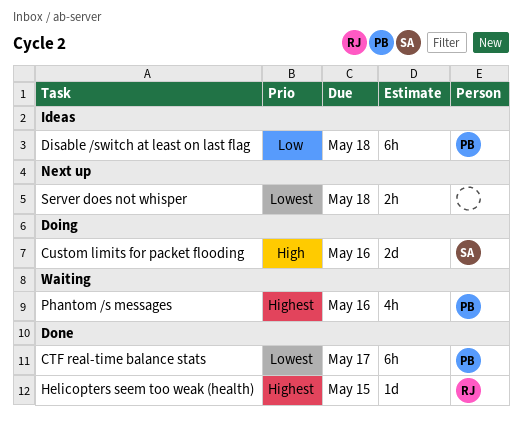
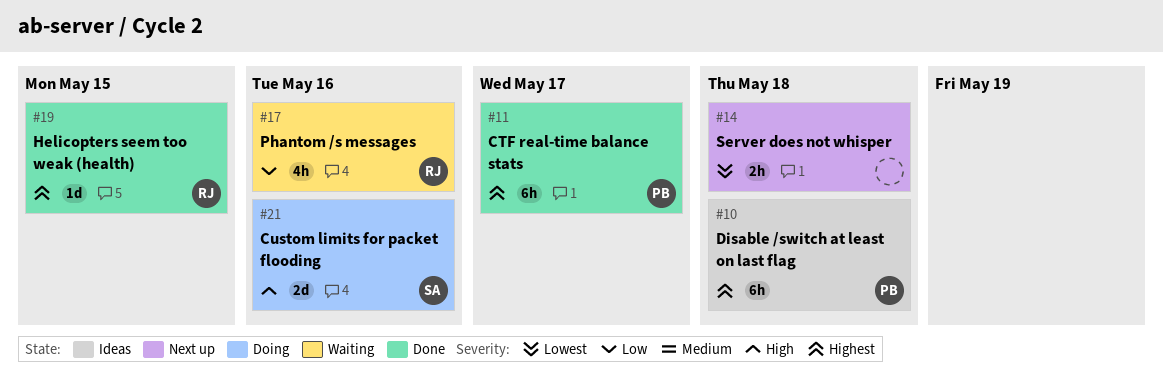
CTF real-time balance stats, priority: Lowest -> Highest
Disable /switch at least on last flag, priority: Low -> Highest
Phantom /s messages, owner: PB -> RJ
Phantom /s messages, priority: Highest -> Low

